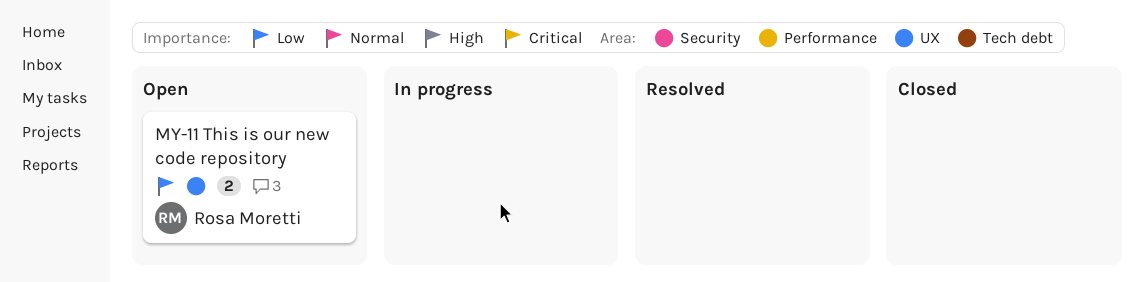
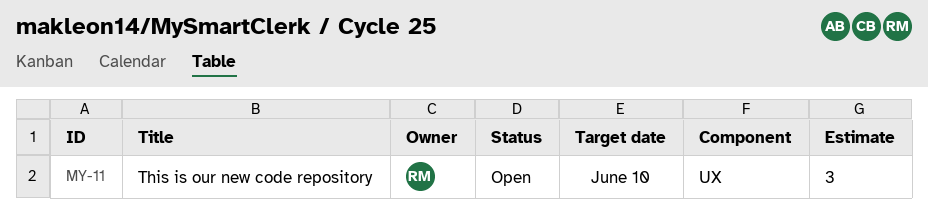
MY-11, estimate: 2 -> 3

